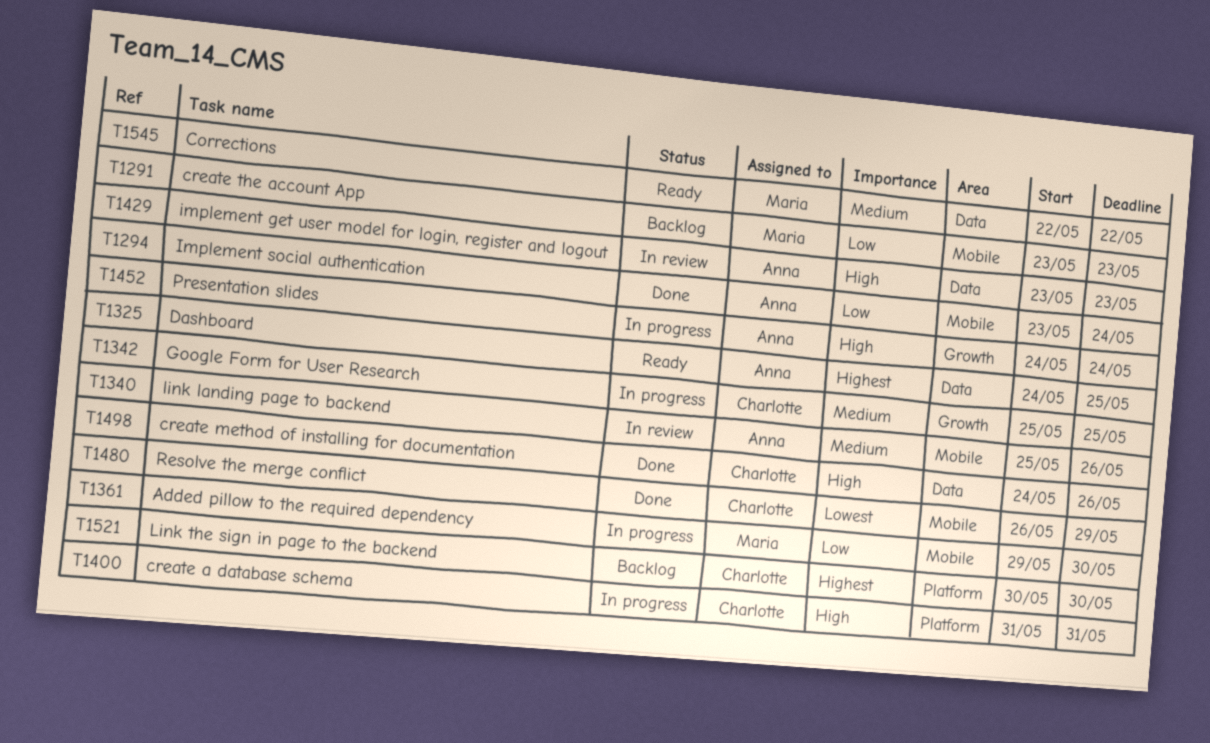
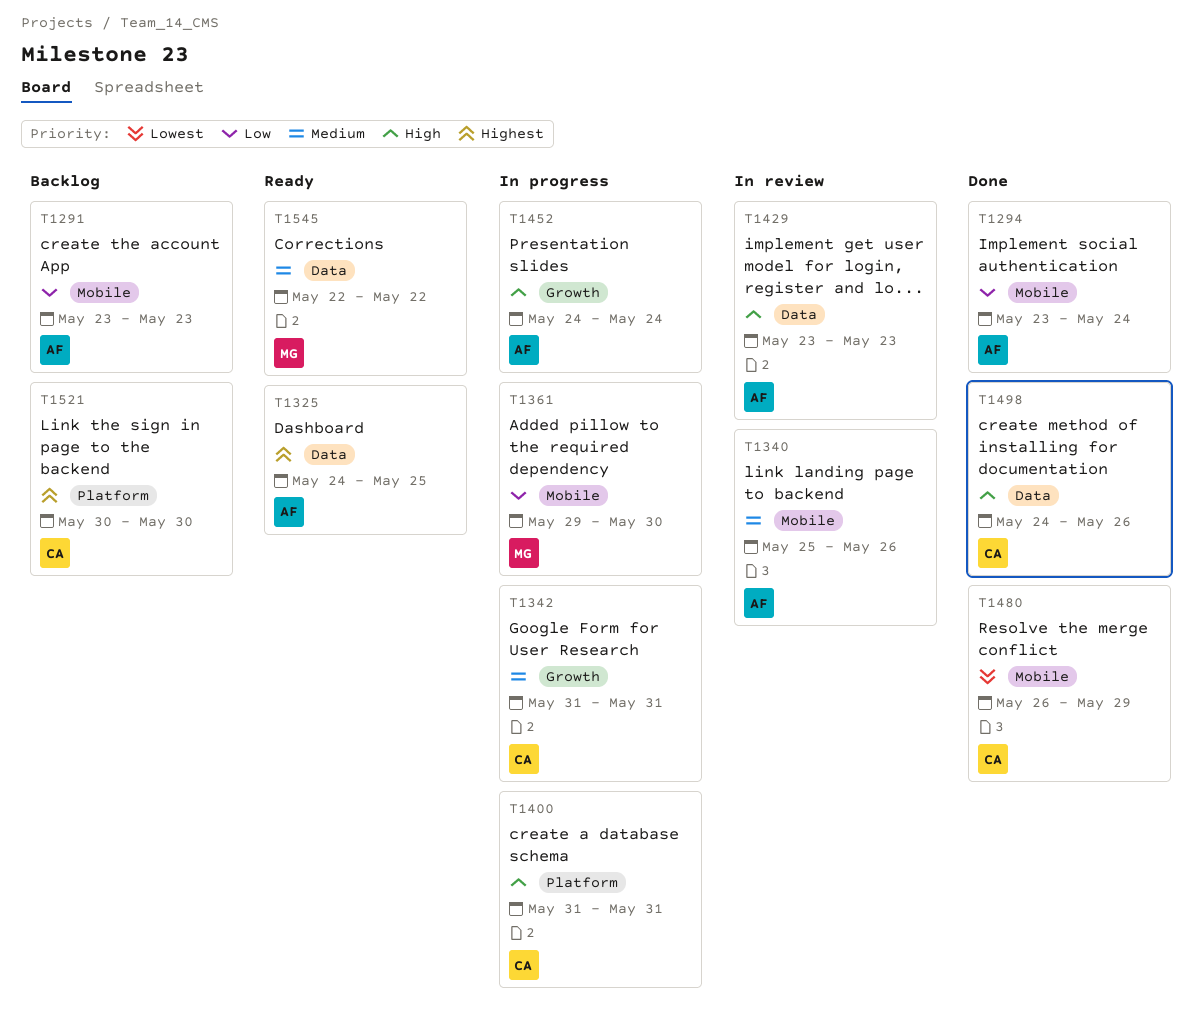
T1291, owner: Maria -> Anna
T1342, start: May 25 -> May 31
T1342, due: May 25 -> May 31

